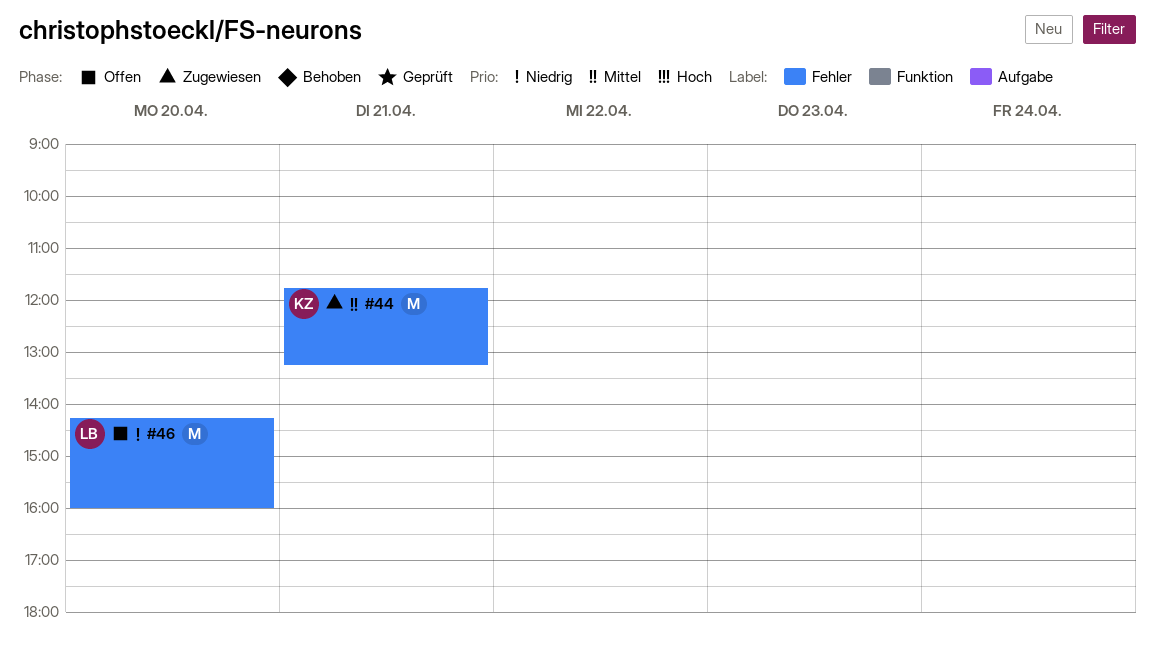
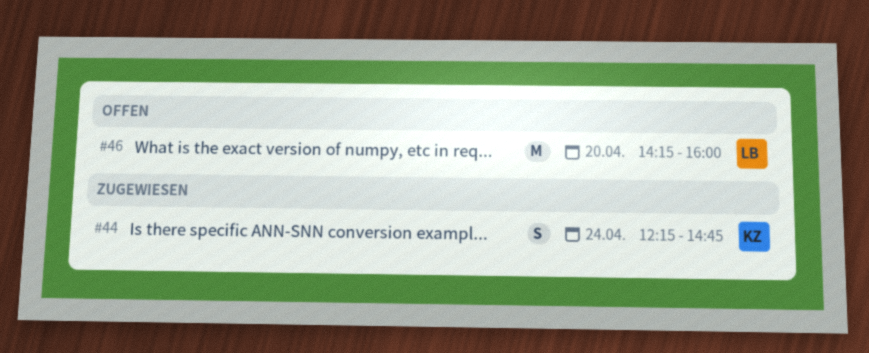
#44, estimate: M -> S
#44, day: Apr 21 -> Apr 24
#44, begins: 11:45 -> 12:15
#44, ends: 13:15 -> 14:45

